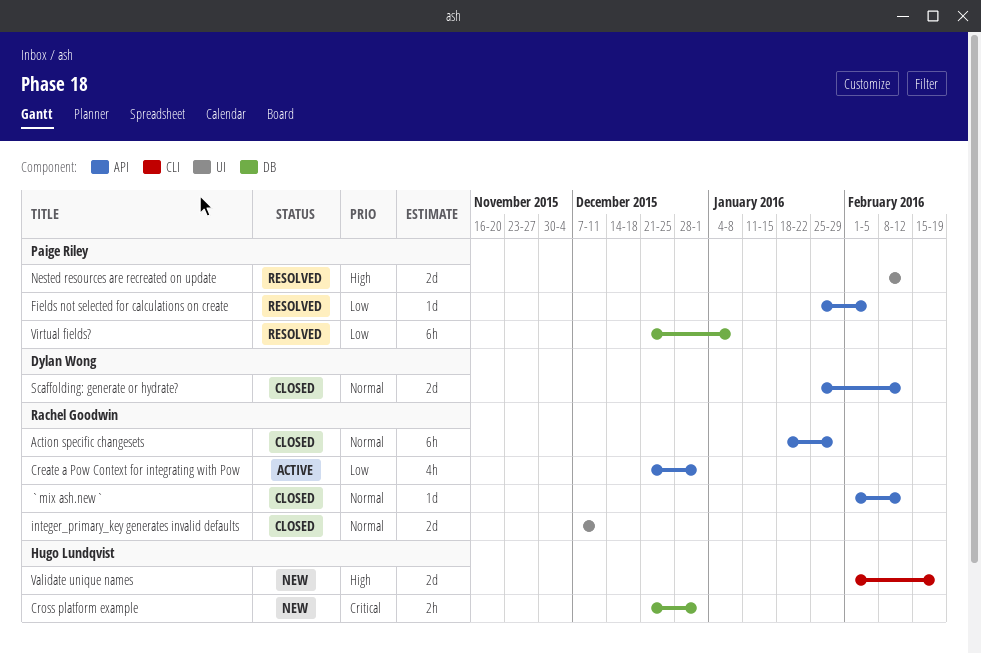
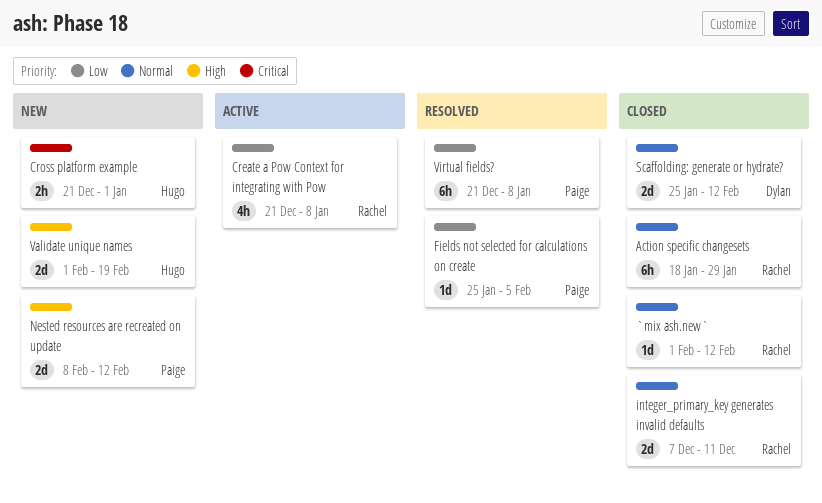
Create a Pow Context for integrating with Pow, due: Jan 1 -> Jan 8
Nested resources are recreated on update, status: Resolved -> New

